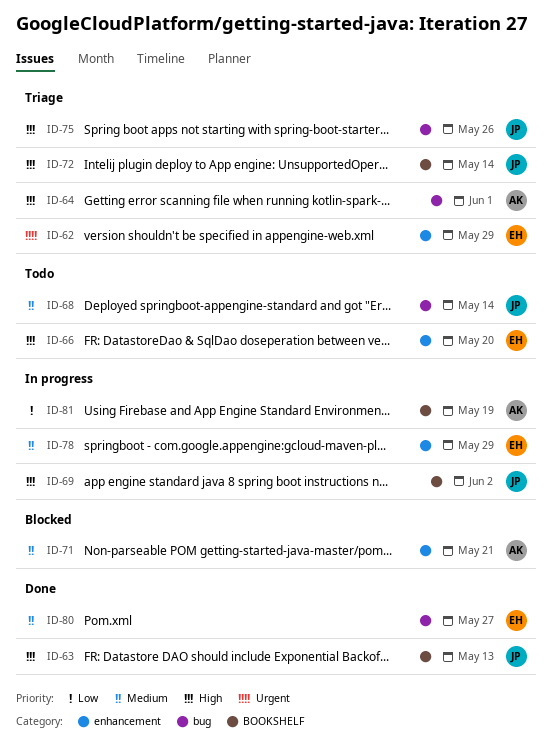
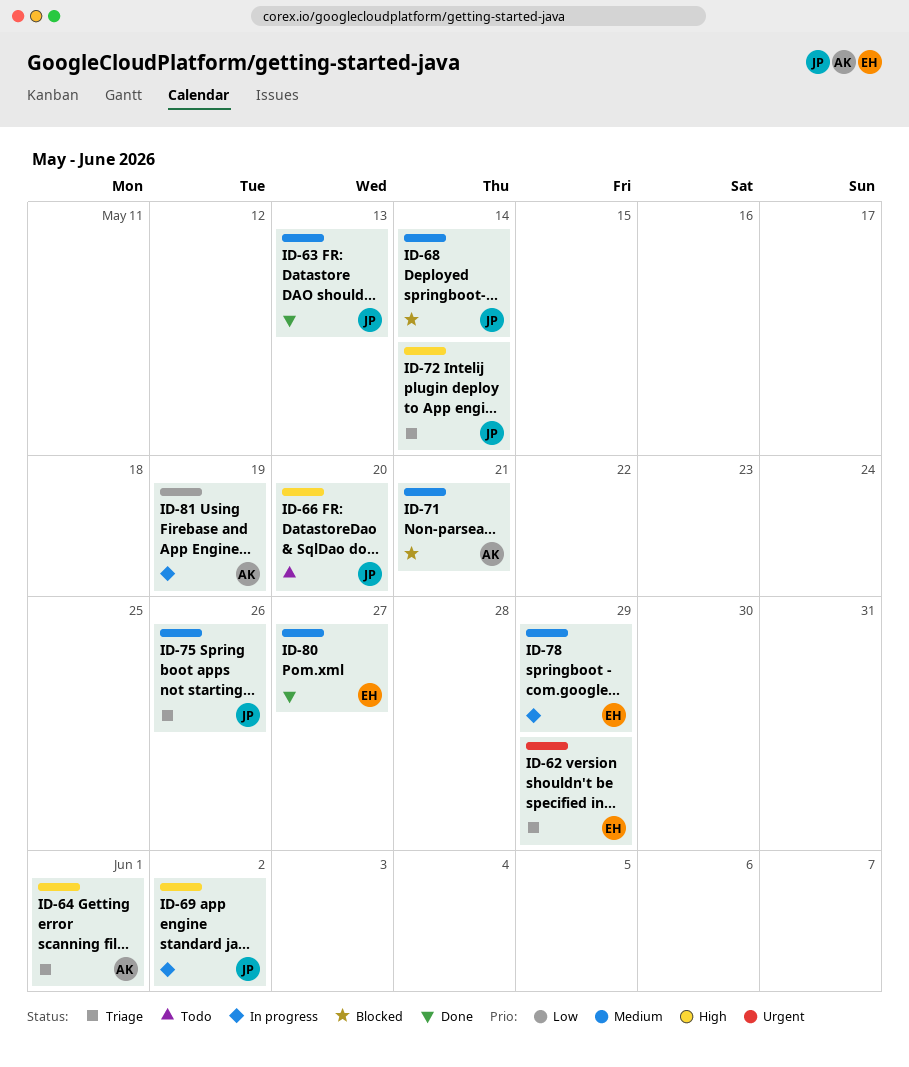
ID-63, priority: High -> Medium
ID-66, owner: EH -> JP
ID-68, status: Todo -> Blocked
ID-75, priority: High -> Medium

